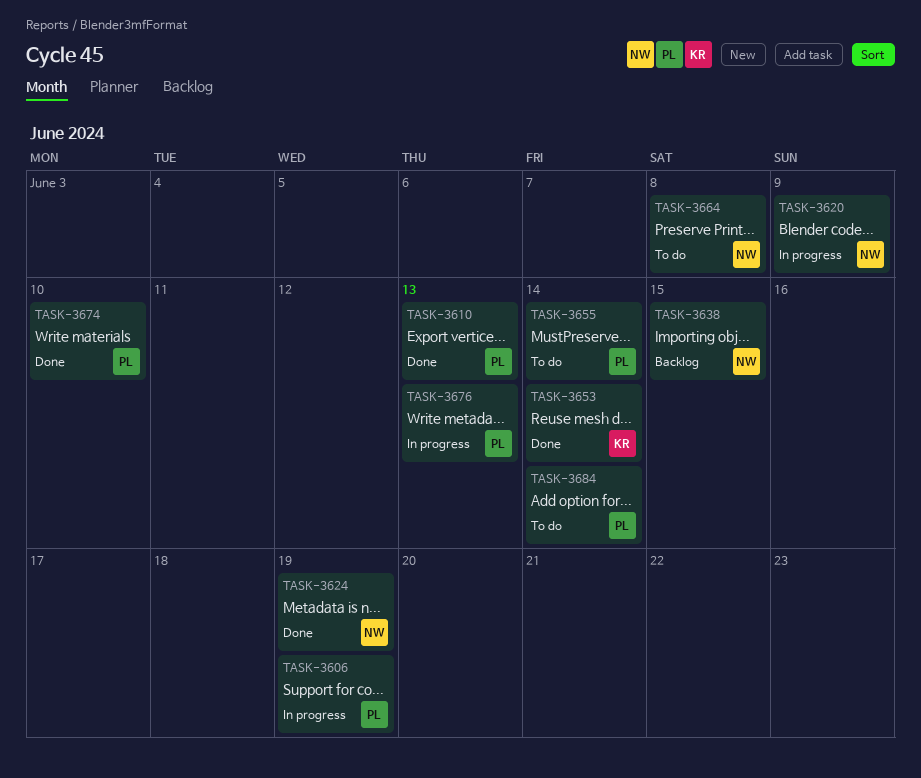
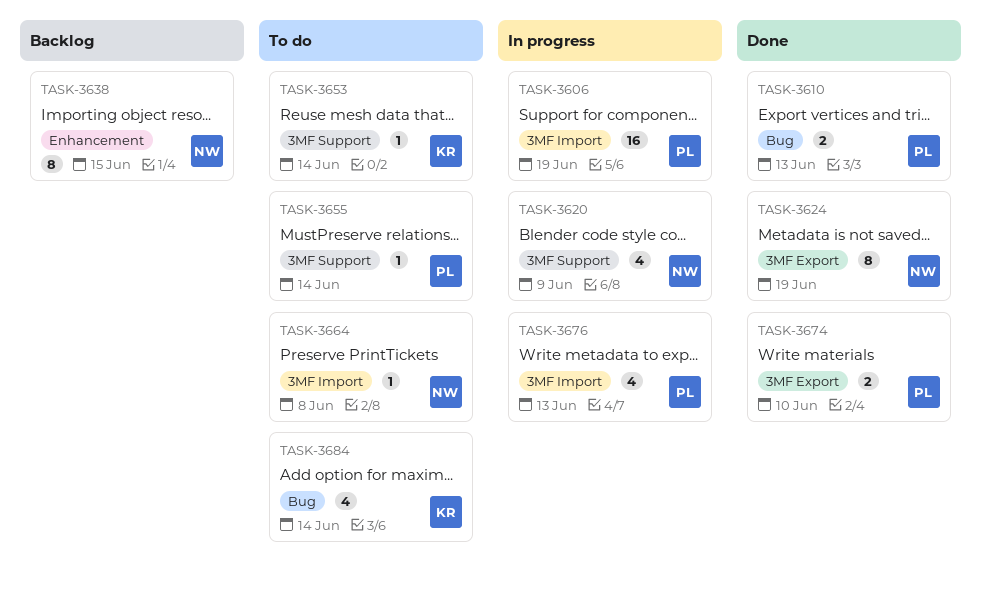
TASK-3653, status: Done -> To do
TASK-3684, owner: PL -> KR

